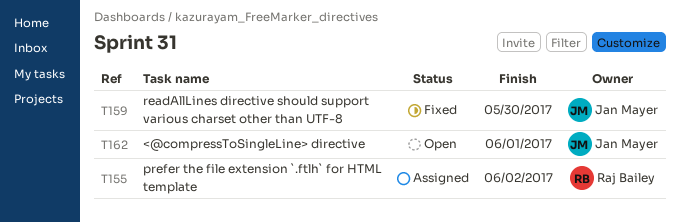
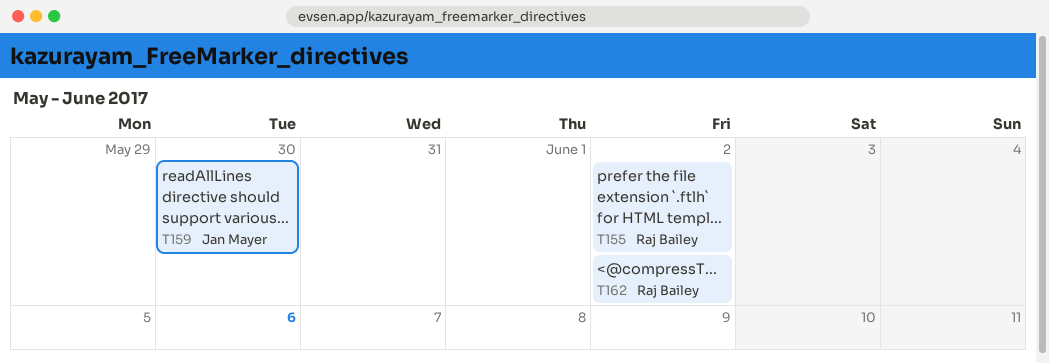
T162, owner: Jan Mayer -> Raj Bailey
T162, due: Jun 1 -> Jun 2

